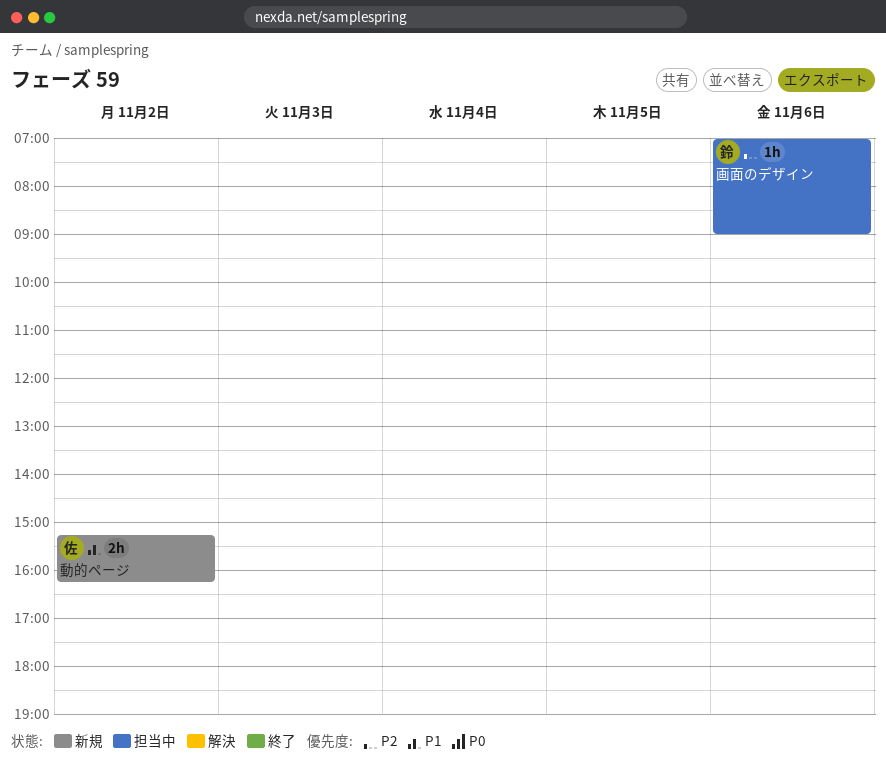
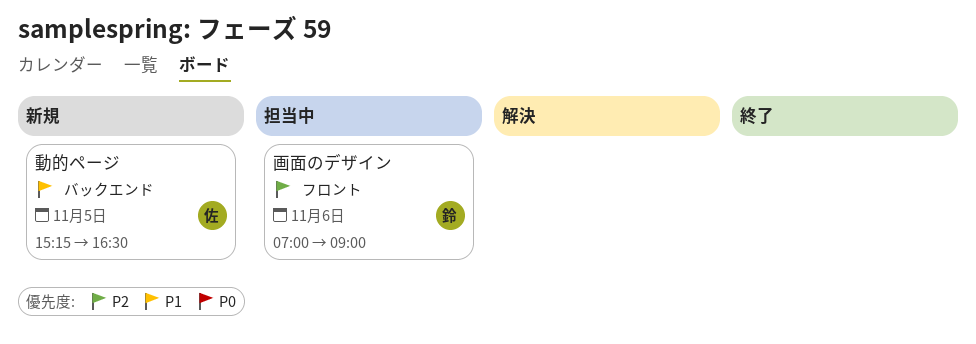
動的ページ, day: Nov 2 -> Nov 5
動的ページ, ends: 16:15 -> 16:30

